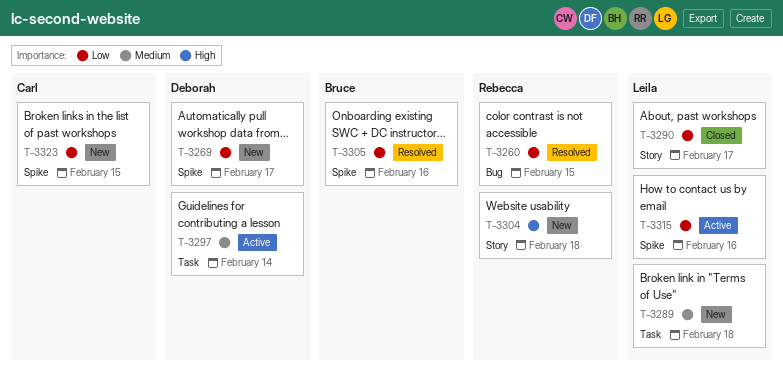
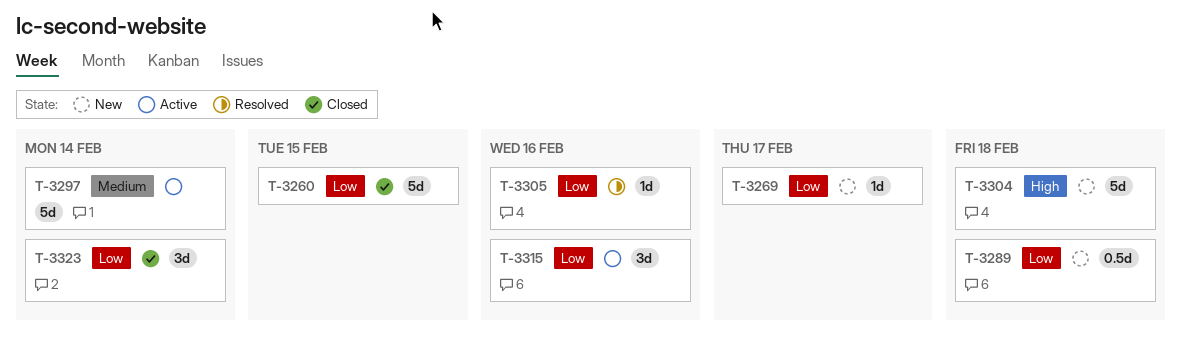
T-3260, status: Resolved -> Closed
T-3289, priority: Medium -> Low
T-3290: present -> none
T-3323, status: New -> Closed
T-3323, due: Feb 15 -> Feb 14

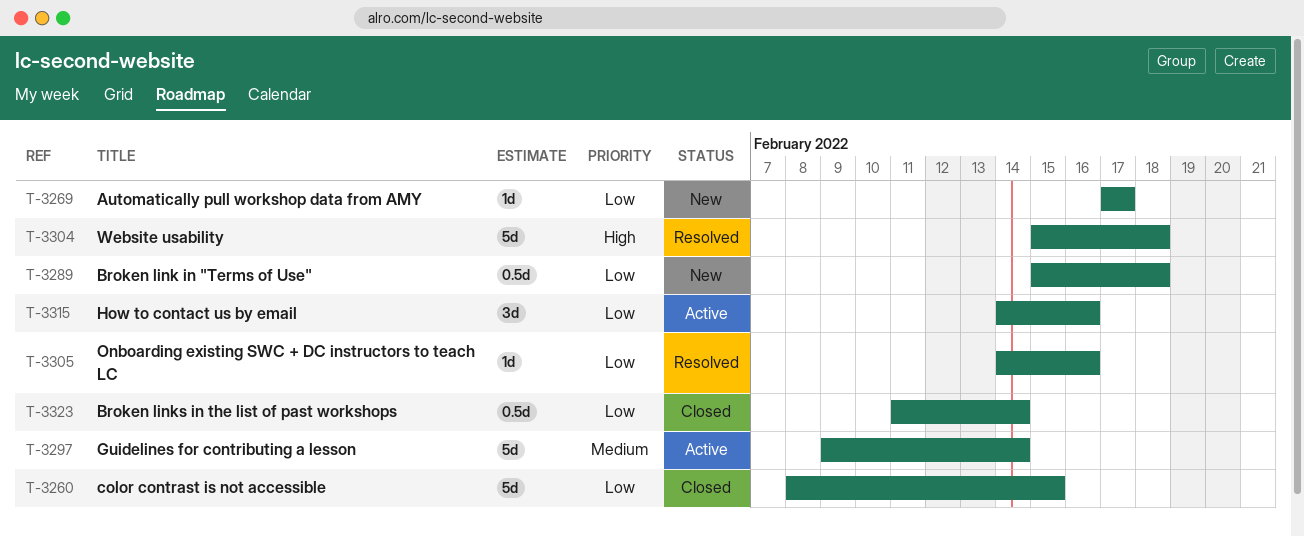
T-3304, status: New -> Resolved
T-3323, estimate: 3d -> 0.5d

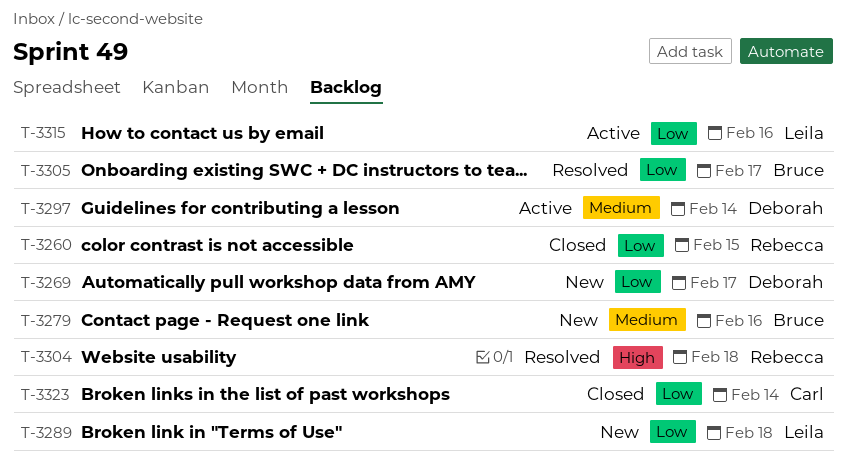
T-3279: none -> present
T-3305, due: Feb 16 -> Feb 17

